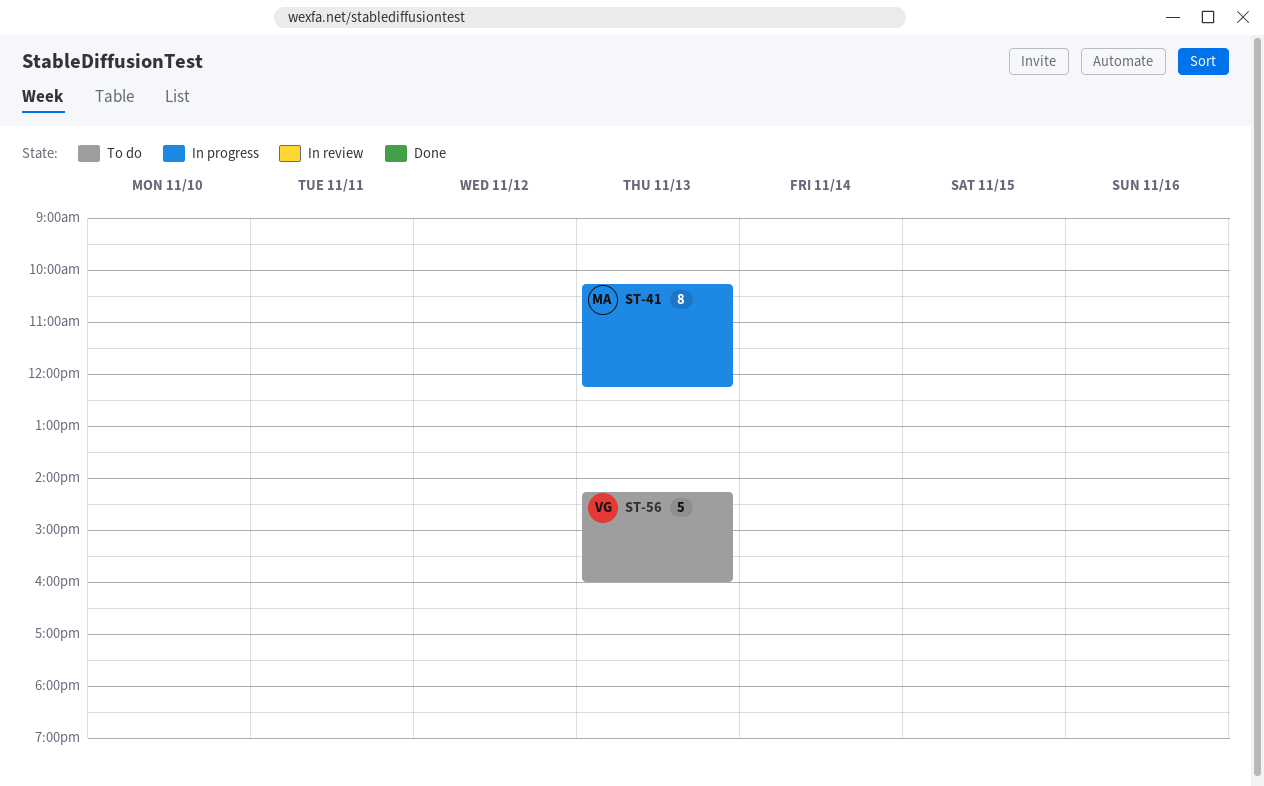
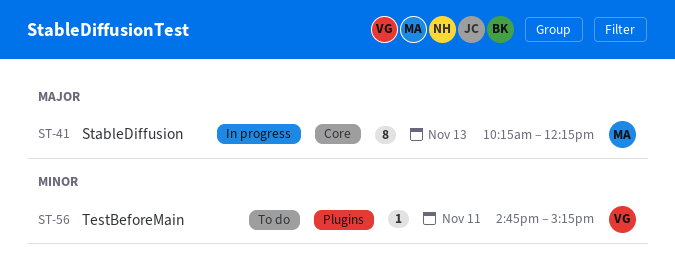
ST-56, estimate: 5 -> 1
ST-56, day: Nov 13 -> Nov 11
ST-56, begins: 14:15 -> 14:45
ST-56, ends: 16:00 -> 15:15

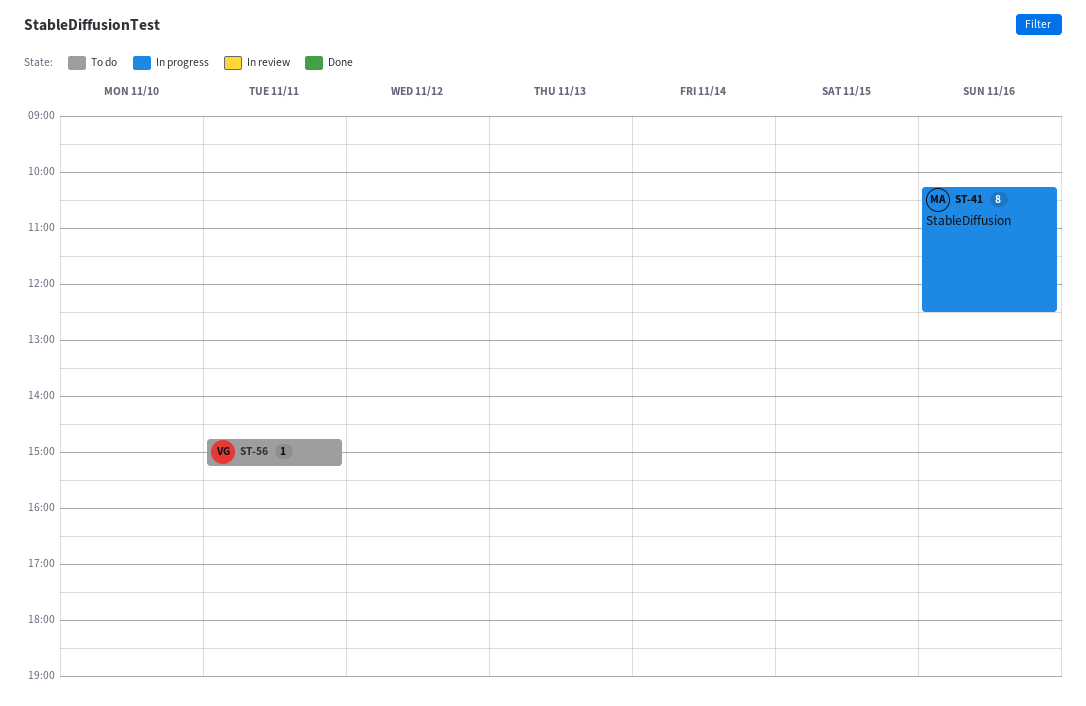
ST-41, day: Nov 13 -> Nov 16
ST-41, ends: 12:15 -> 12:30

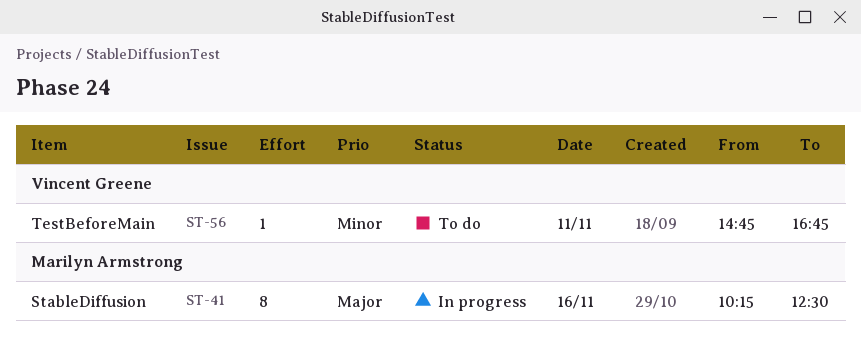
ST-56, ends: 15:15 -> 16:45

